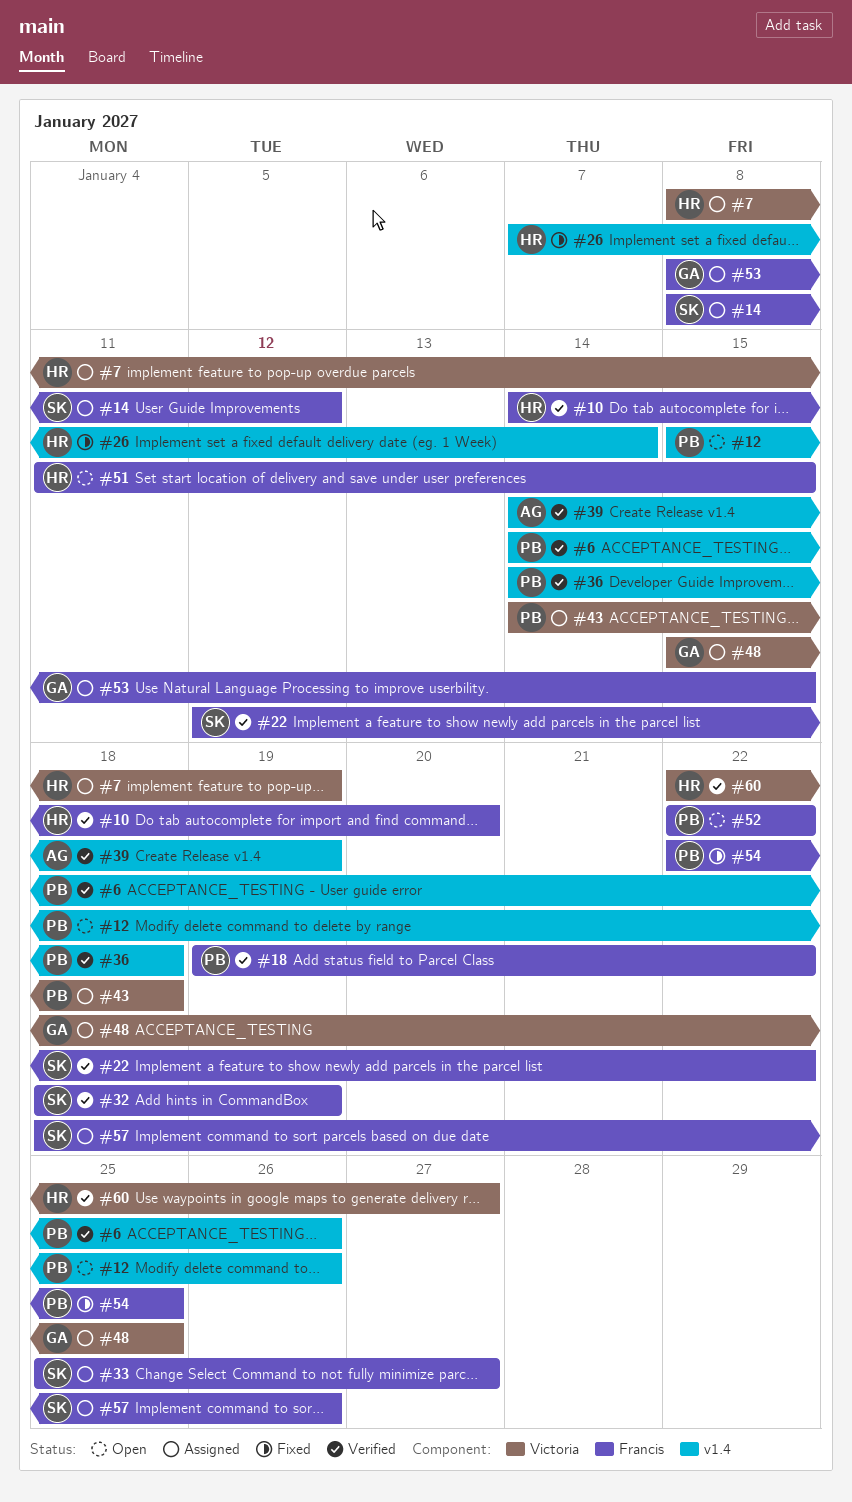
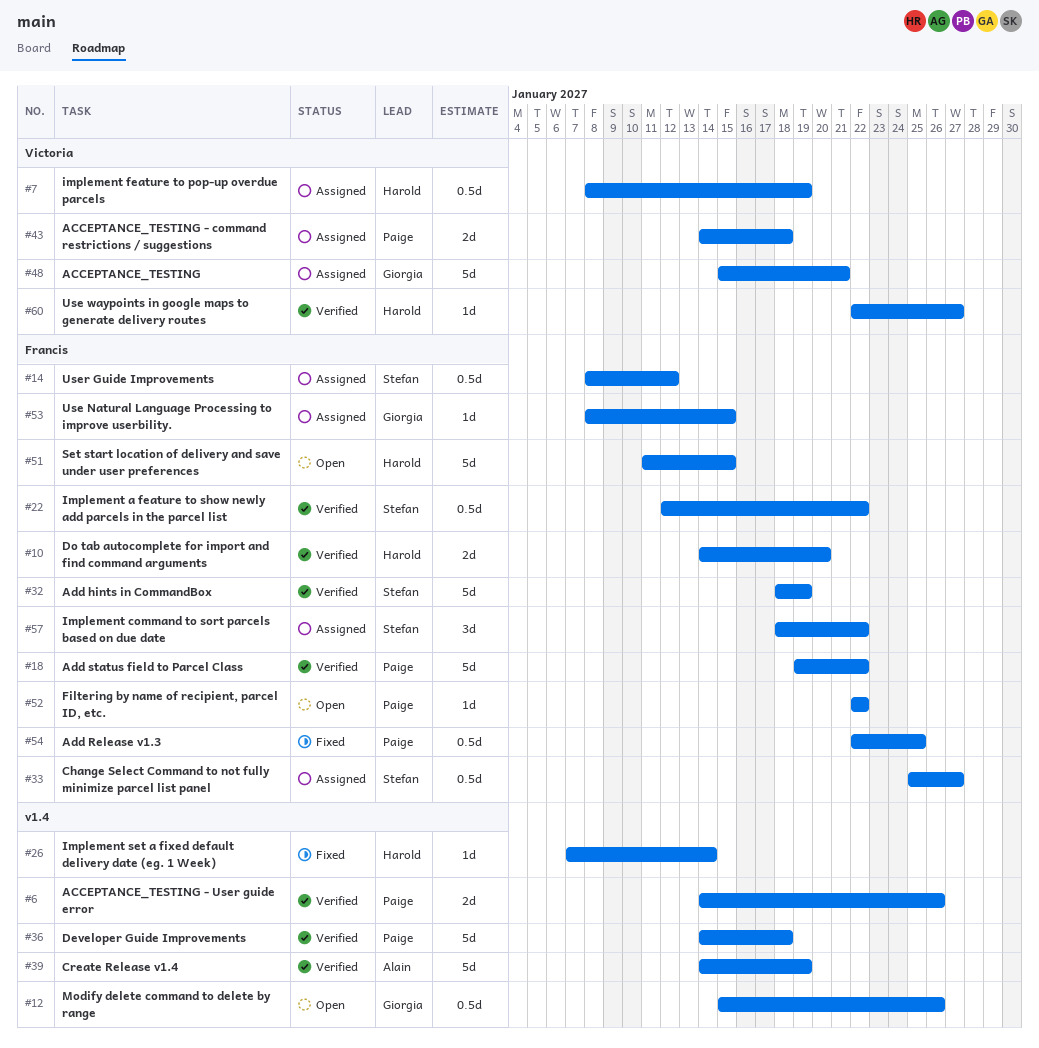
#12, owner: Paige -> Giorgia
#48, due: Jan 25 -> Jan 21
#57, due: Jan 26 -> Jan 22

